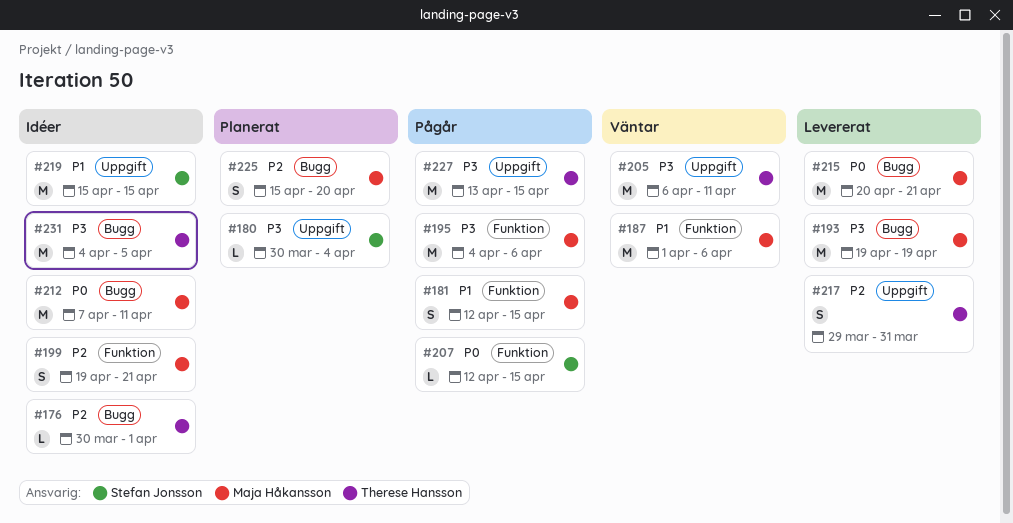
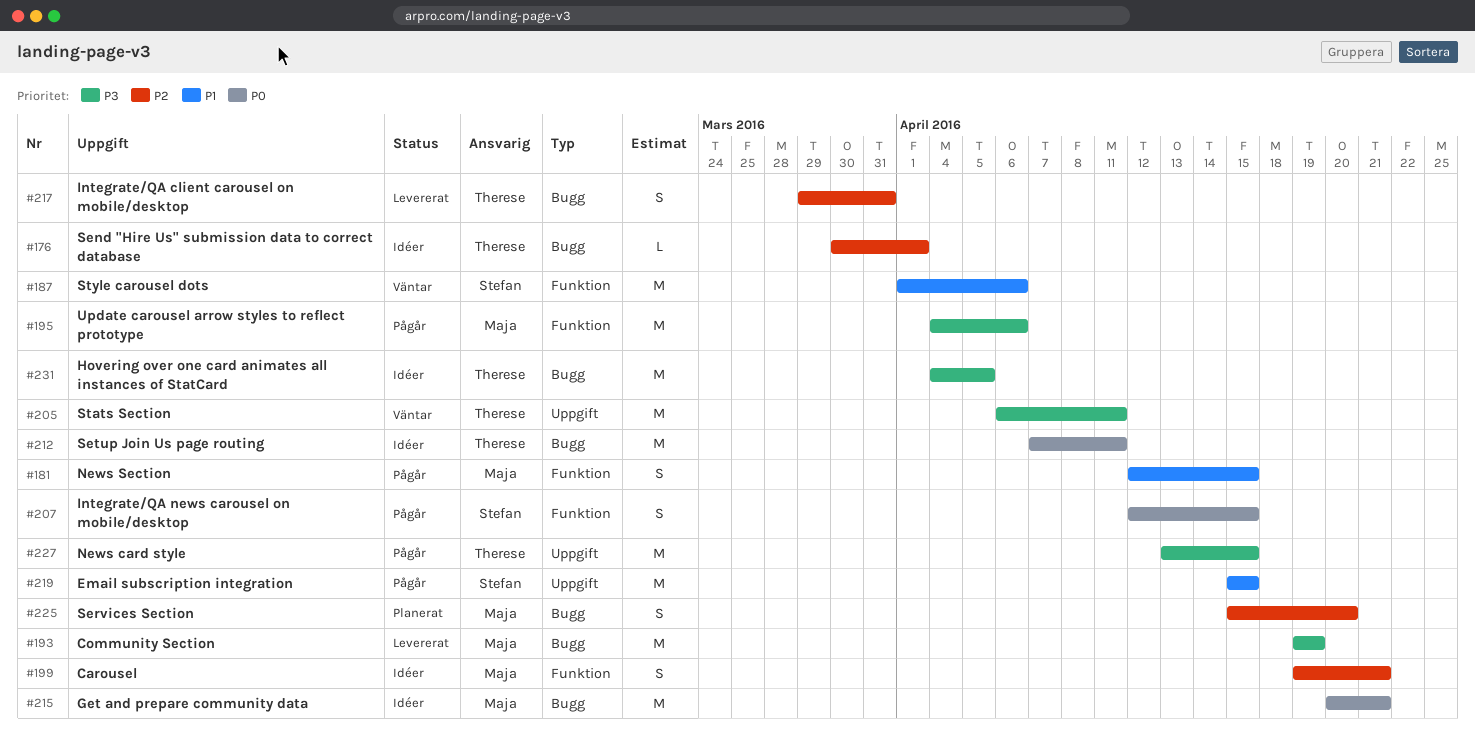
#180: present -> none
#187, owner: Maja Håkansson -> Stefan Jonsson
#207, estimate: L -> S
#212, owner: Maja Håkansson -> Therese Hansson
#215, status: Levererat -> Idéer
#217, label: Uppgift -> Bugg
#219, status: Idéer -> Pågår

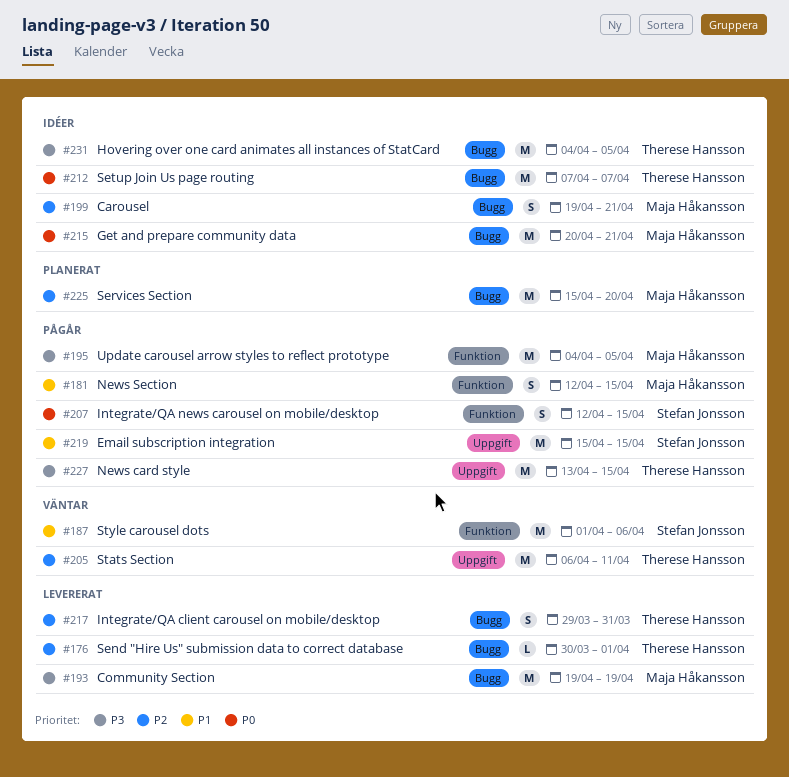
#176, status: Idéer -> Levererat
#195, due: Apr 6 -> Apr 5
#199, label: Funktion -> Bugg
#205, priority: P3 -> P2
#212, due: Apr 11 -> Apr 7
#225, estimate: S -> M

